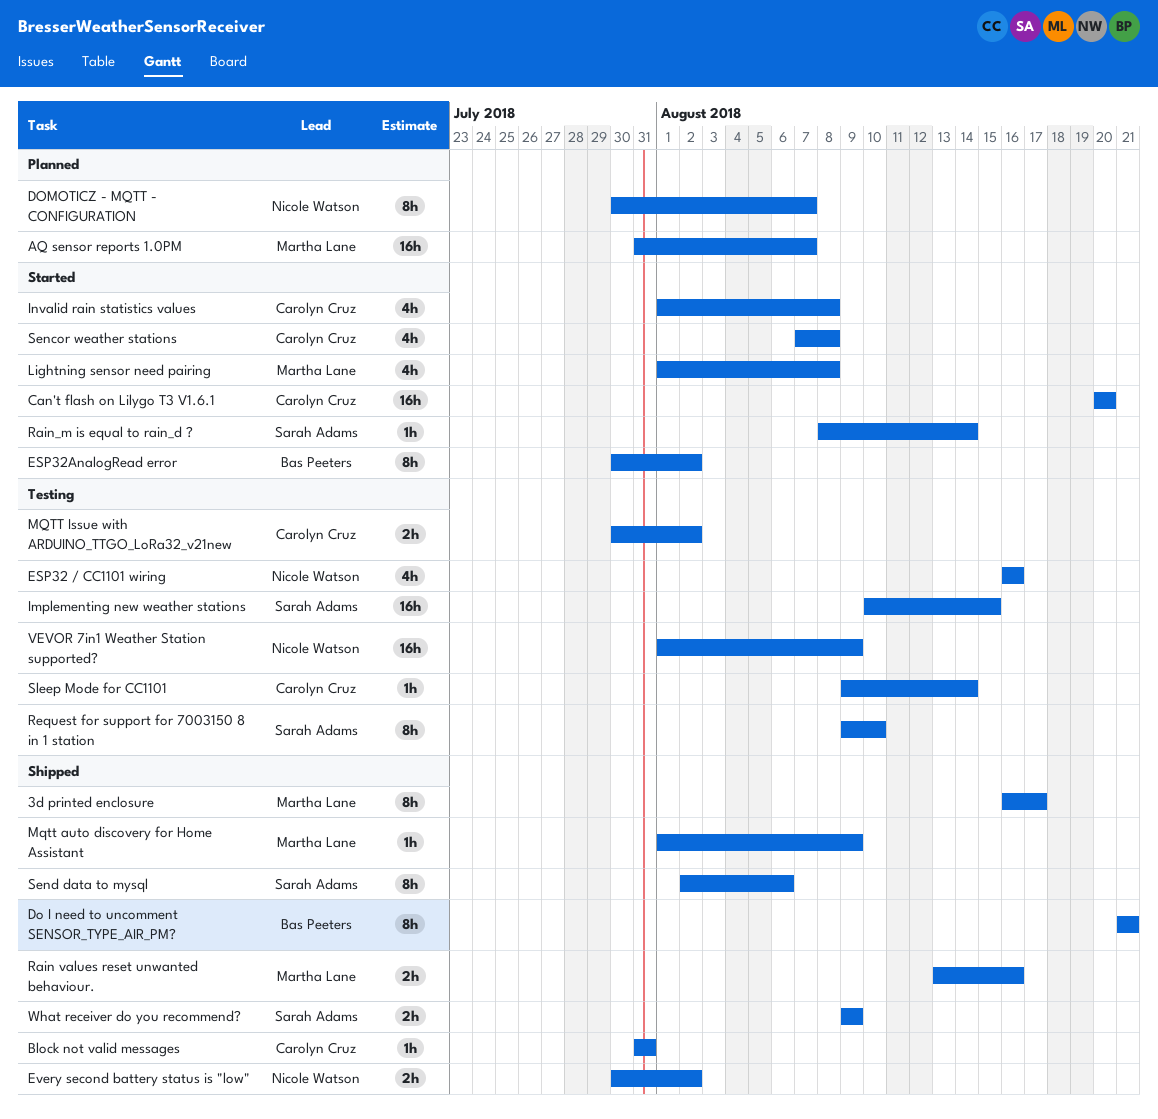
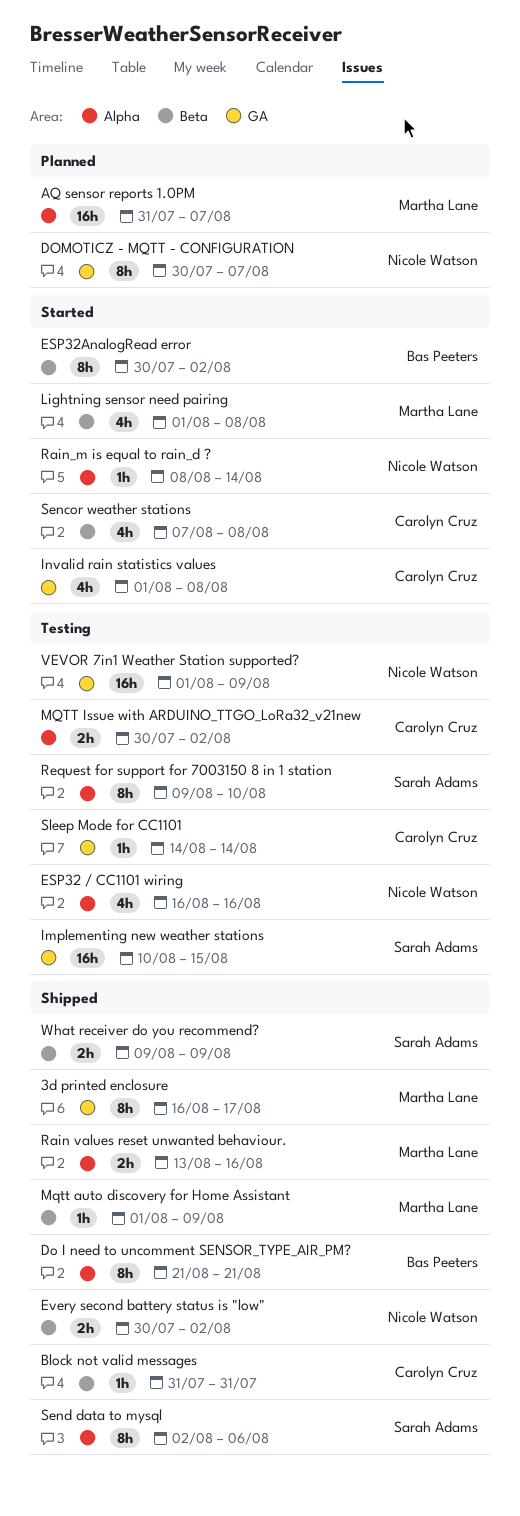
Can't flash on Lilygo T3 V1.6.1: present -> none
Rain_m is equal to rain_d ?, owner: Sarah Adams -> Nicole Watson
Sleep Mode for CC1101, start: Aug 9 -> Aug 14

